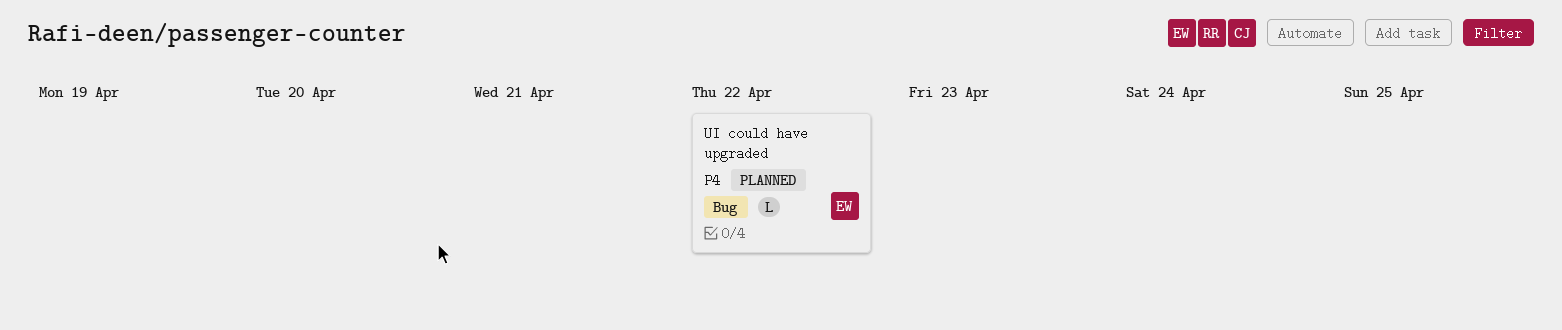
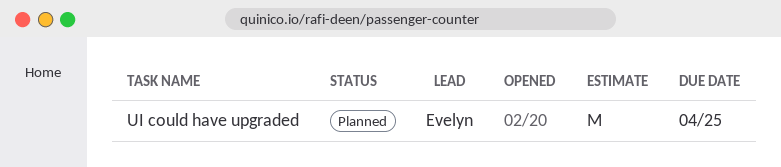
UI could have upgraded, estimate: L -> M
UI could have upgraded, due: Apr 22 -> Apr 25

